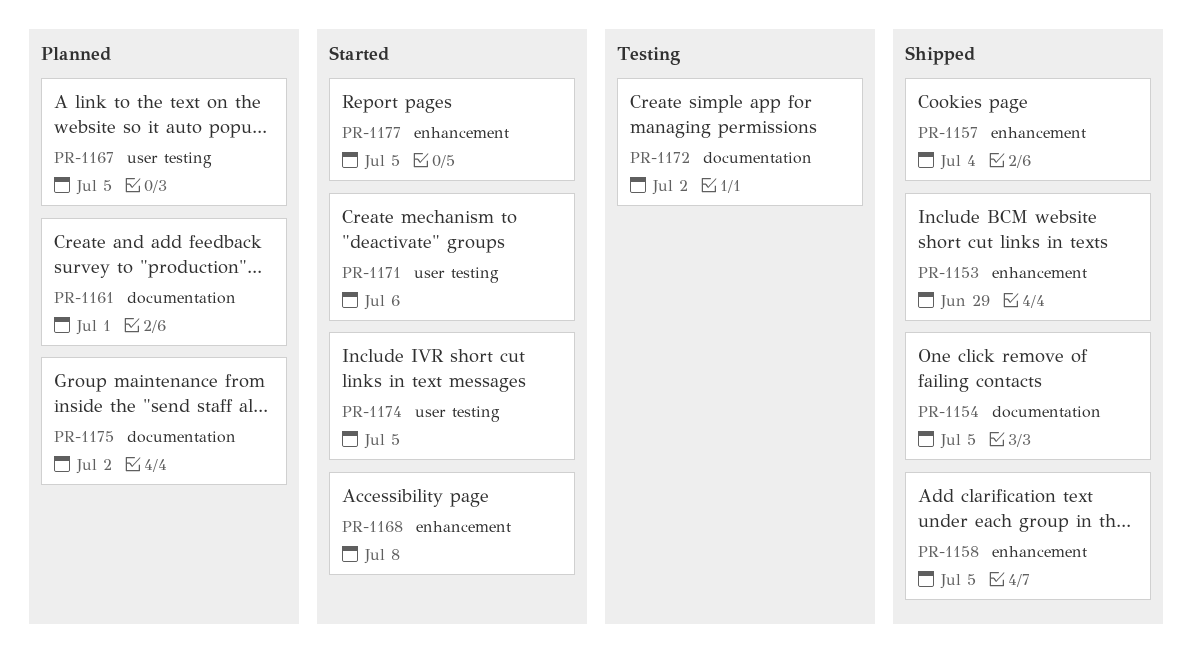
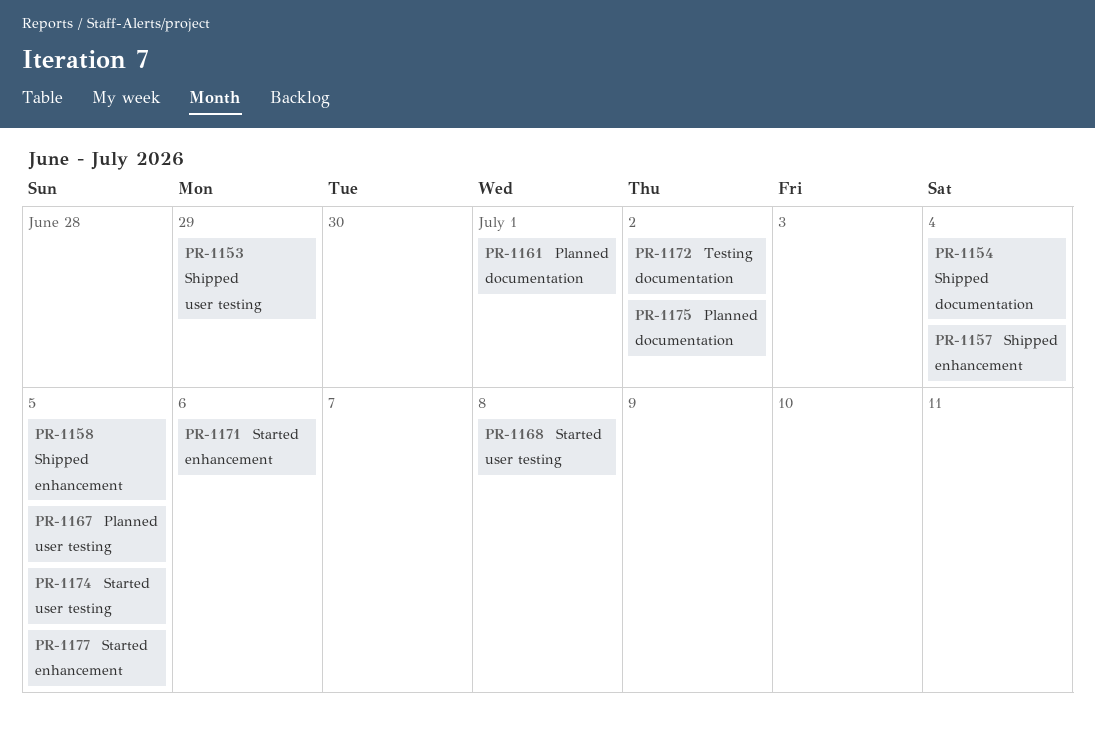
PR-1153, label: enhancement -> user testing
PR-1154, due: Jul 5 -> Jul 4
PR-1168, label: enhancement -> user testing
PR-1171, label: user testing -> enhancement

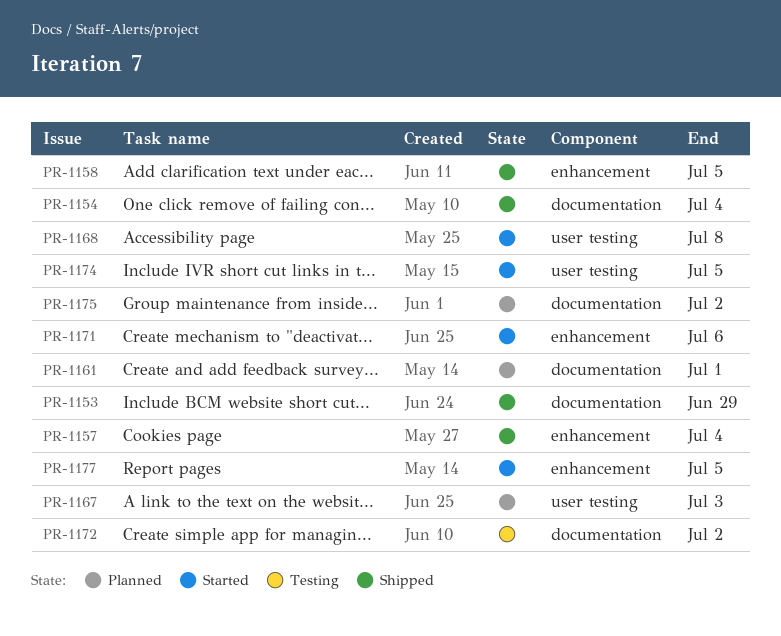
PR-1153, label: user testing -> documentation
PR-1167, due: Jul 5 -> Jul 3

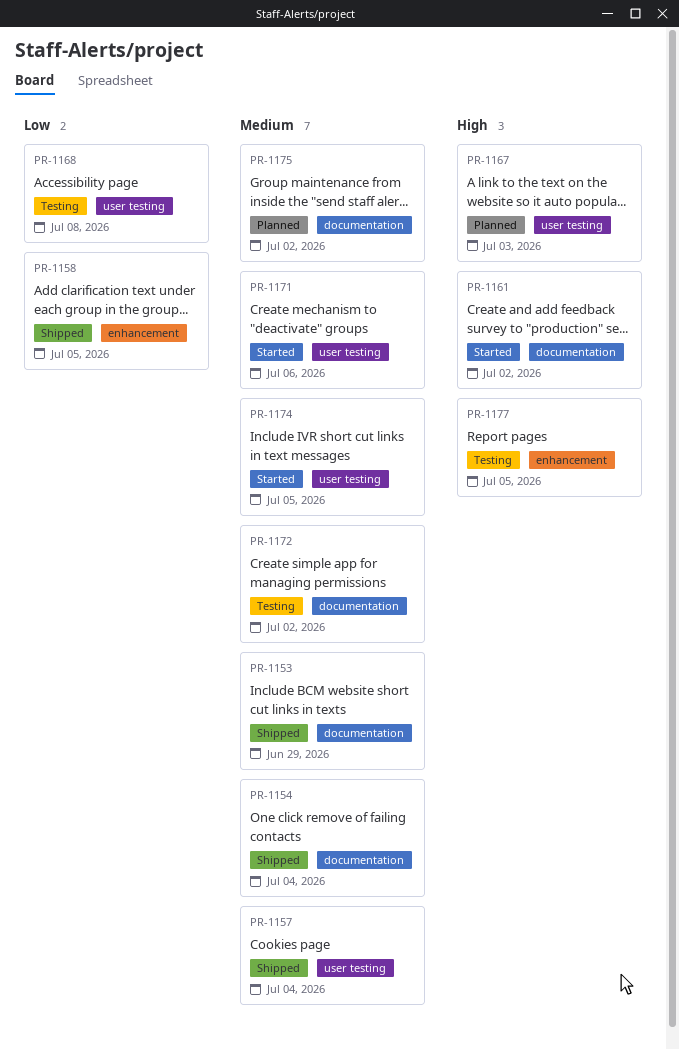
PR-1157, label: enhancement -> user testing
PR-1161, status: Planned -> Started
PR-1161, due: Jul 1 -> Jul 2
PR-1168, status: Started -> Testing
PR-1171, label: enhancement -> user testing
PR-1177, status: Started -> Testing

